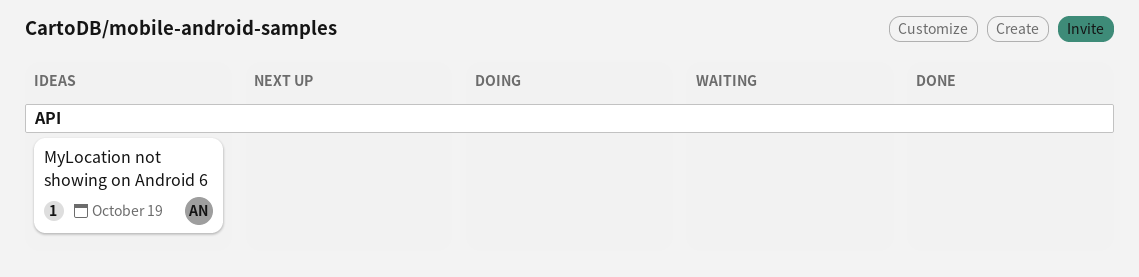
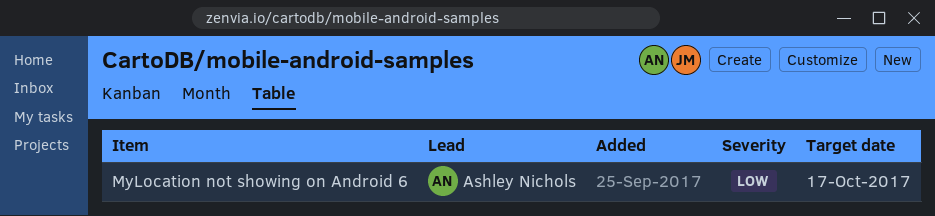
MyLocation not showing on Android 6, due: Oct 19 -> Oct 17

